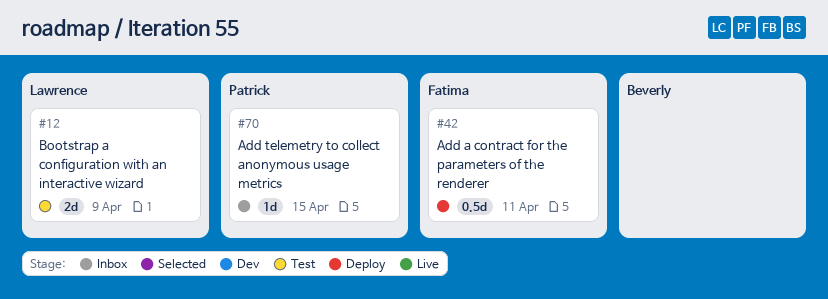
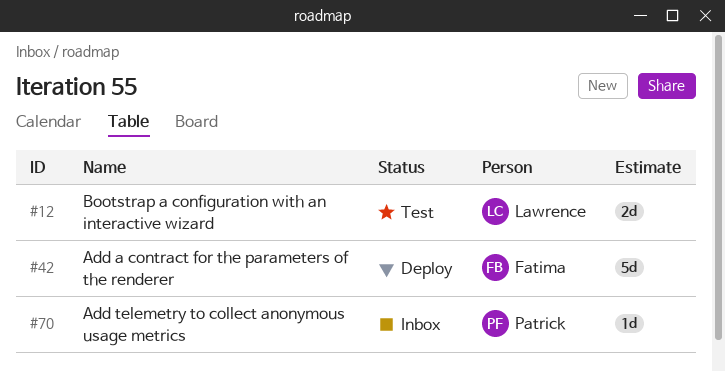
#42, estimate: 0.5d -> 5d

